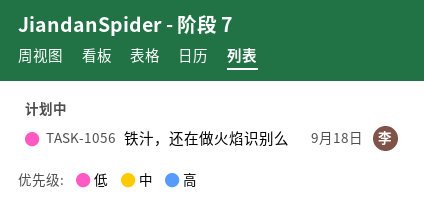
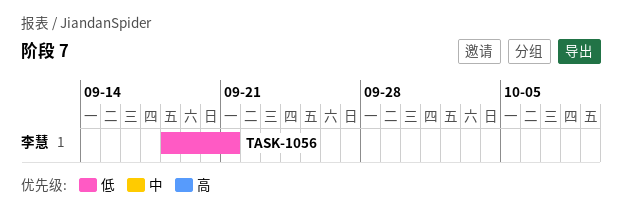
TASK-1056, due: Sep 18 -> Sep 21

